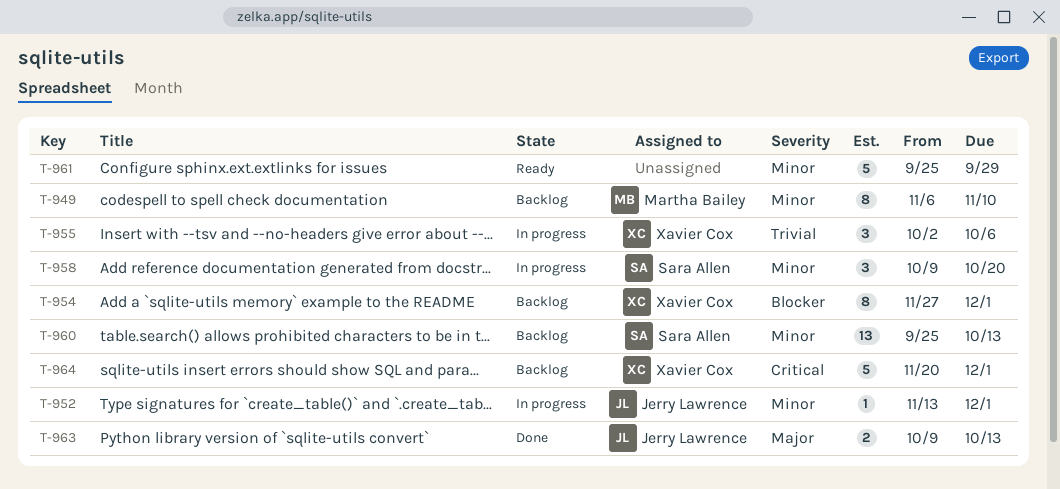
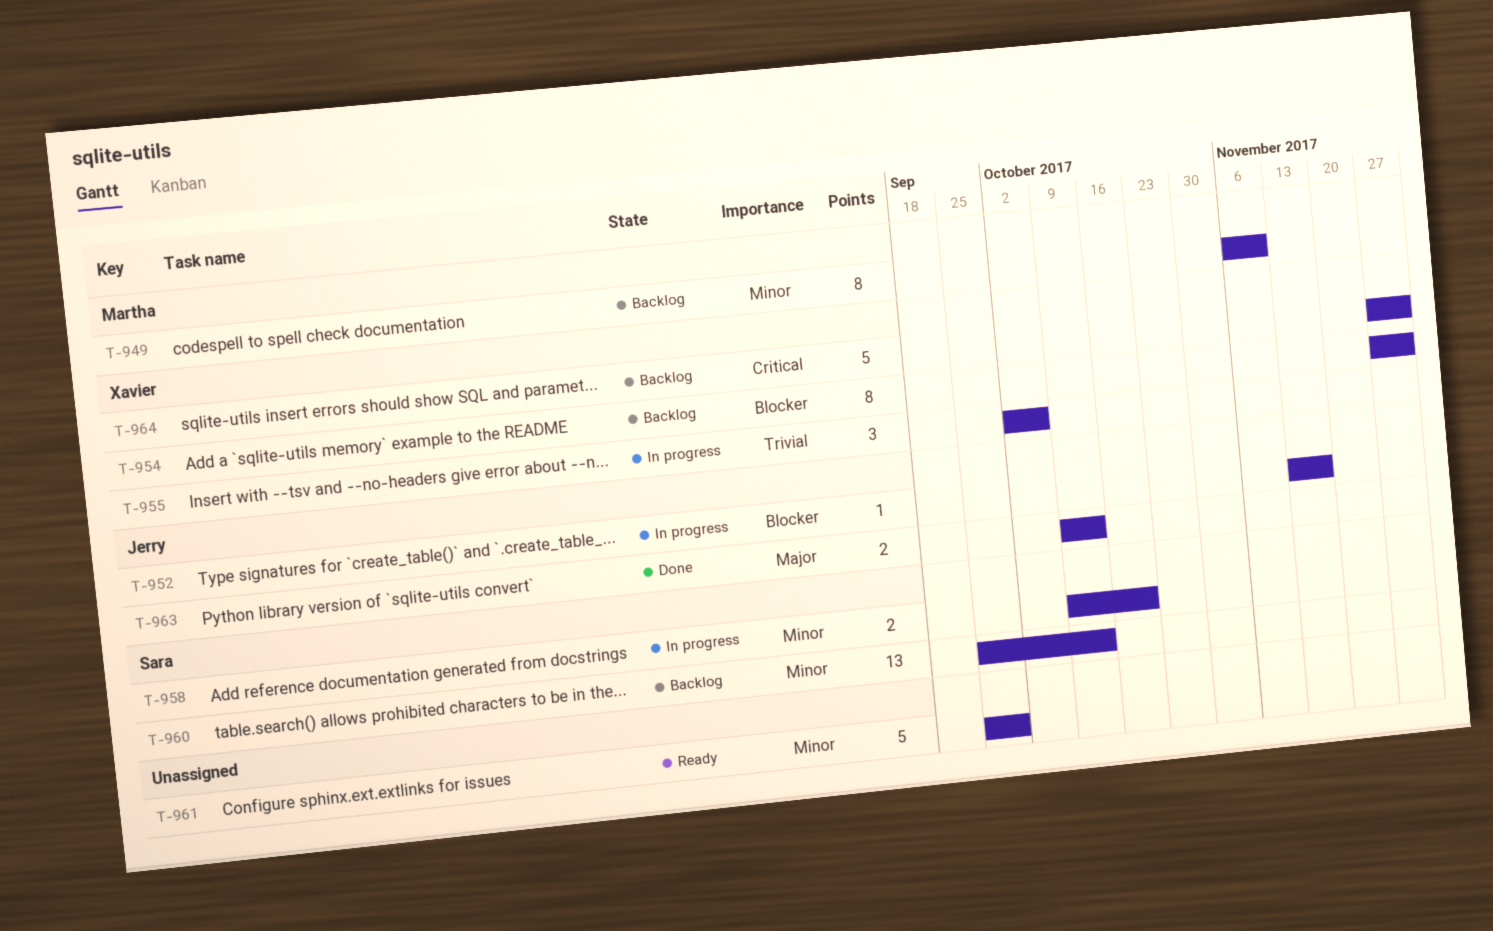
T-952, priority: Minor -> Blocker
T-952, due: Dec 1 -> Nov 17
T-958, estimate: 3 -> 2
T-964, start: Nov 20 -> Nov 27

